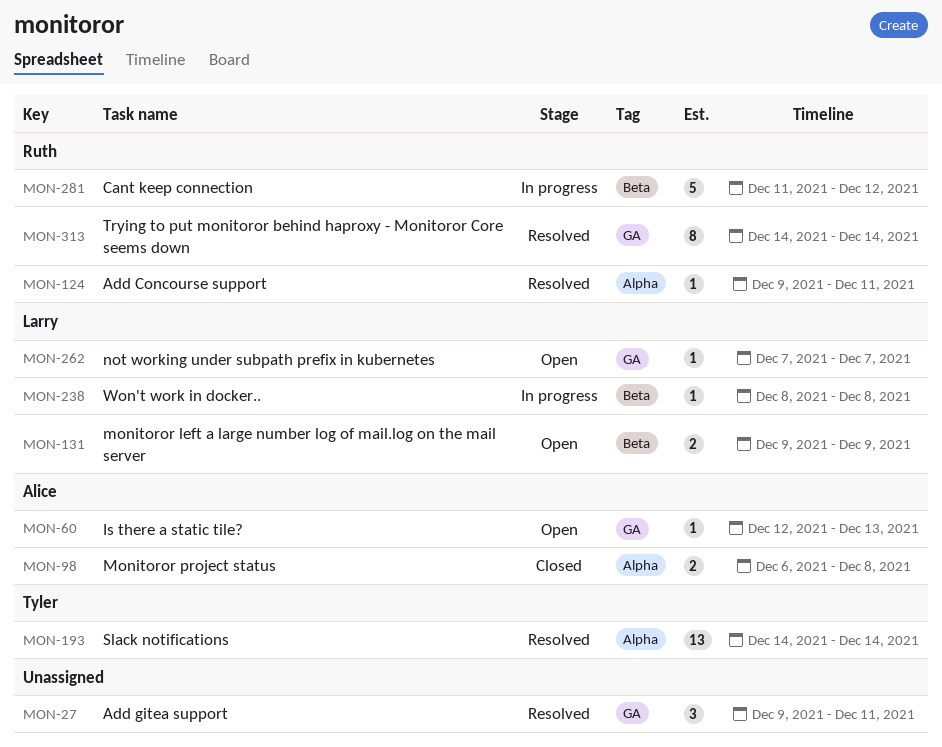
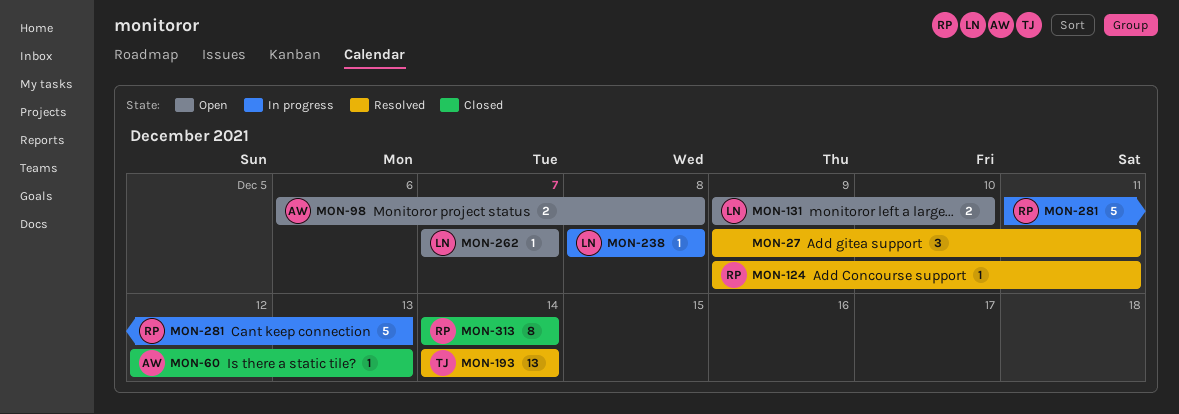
MON-60, status: Open -> Closed
MON-98, status: Closed -> Open
MON-131, due: Dec 9 -> Dec 10
MON-281, due: Dec 12 -> Dec 13
MON-313, status: Resolved -> Closed

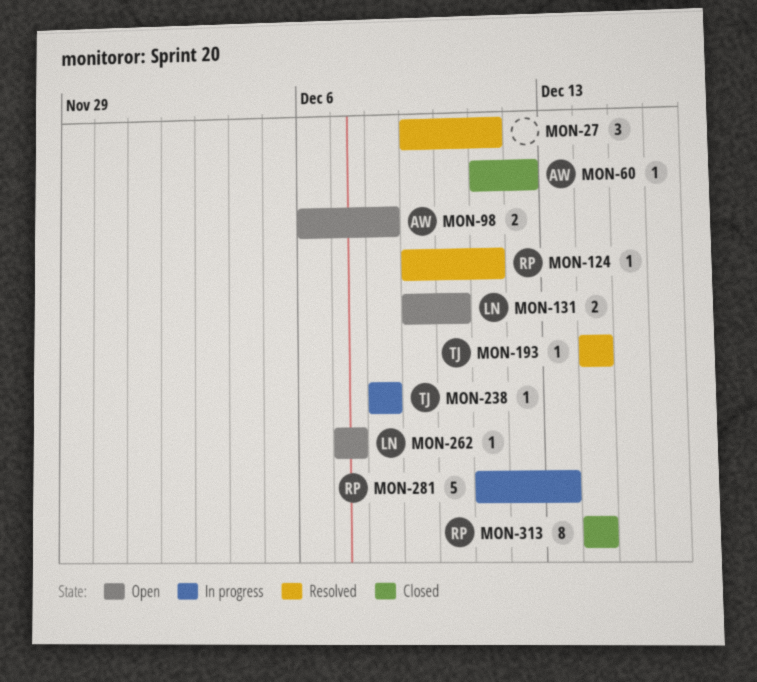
MON-60, start: Dec 12 -> Dec 11
MON-60, due: Dec 13 -> Dec 12
MON-193, estimate: 13 -> 1
MON-238, owner: LN -> TJ

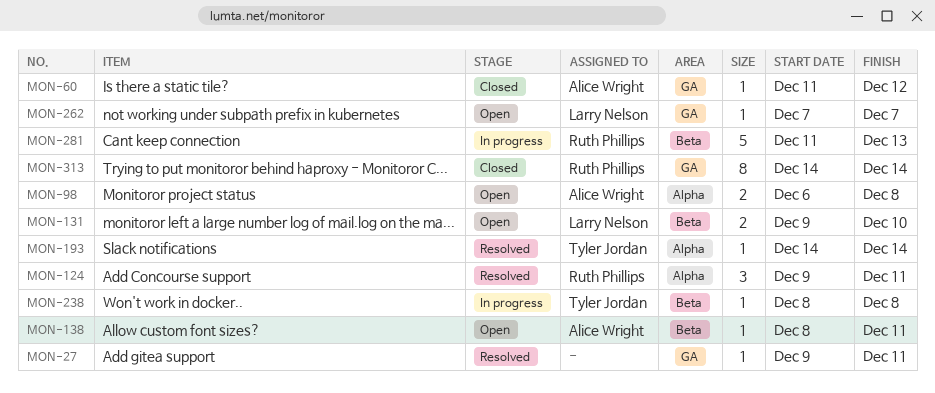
MON-27, estimate: 3 -> 1
MON-124, estimate: 1 -> 3
MON-138: none -> present

